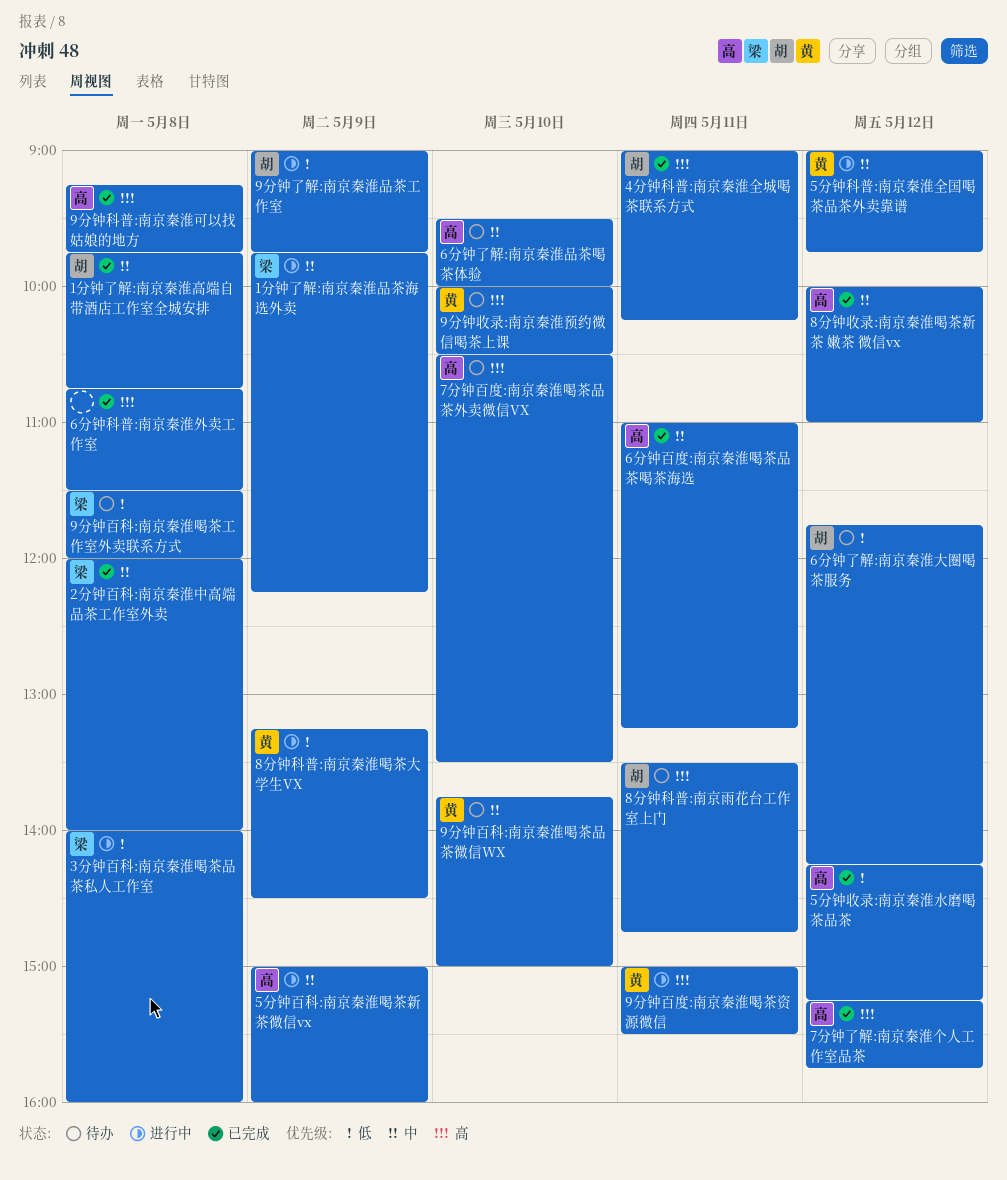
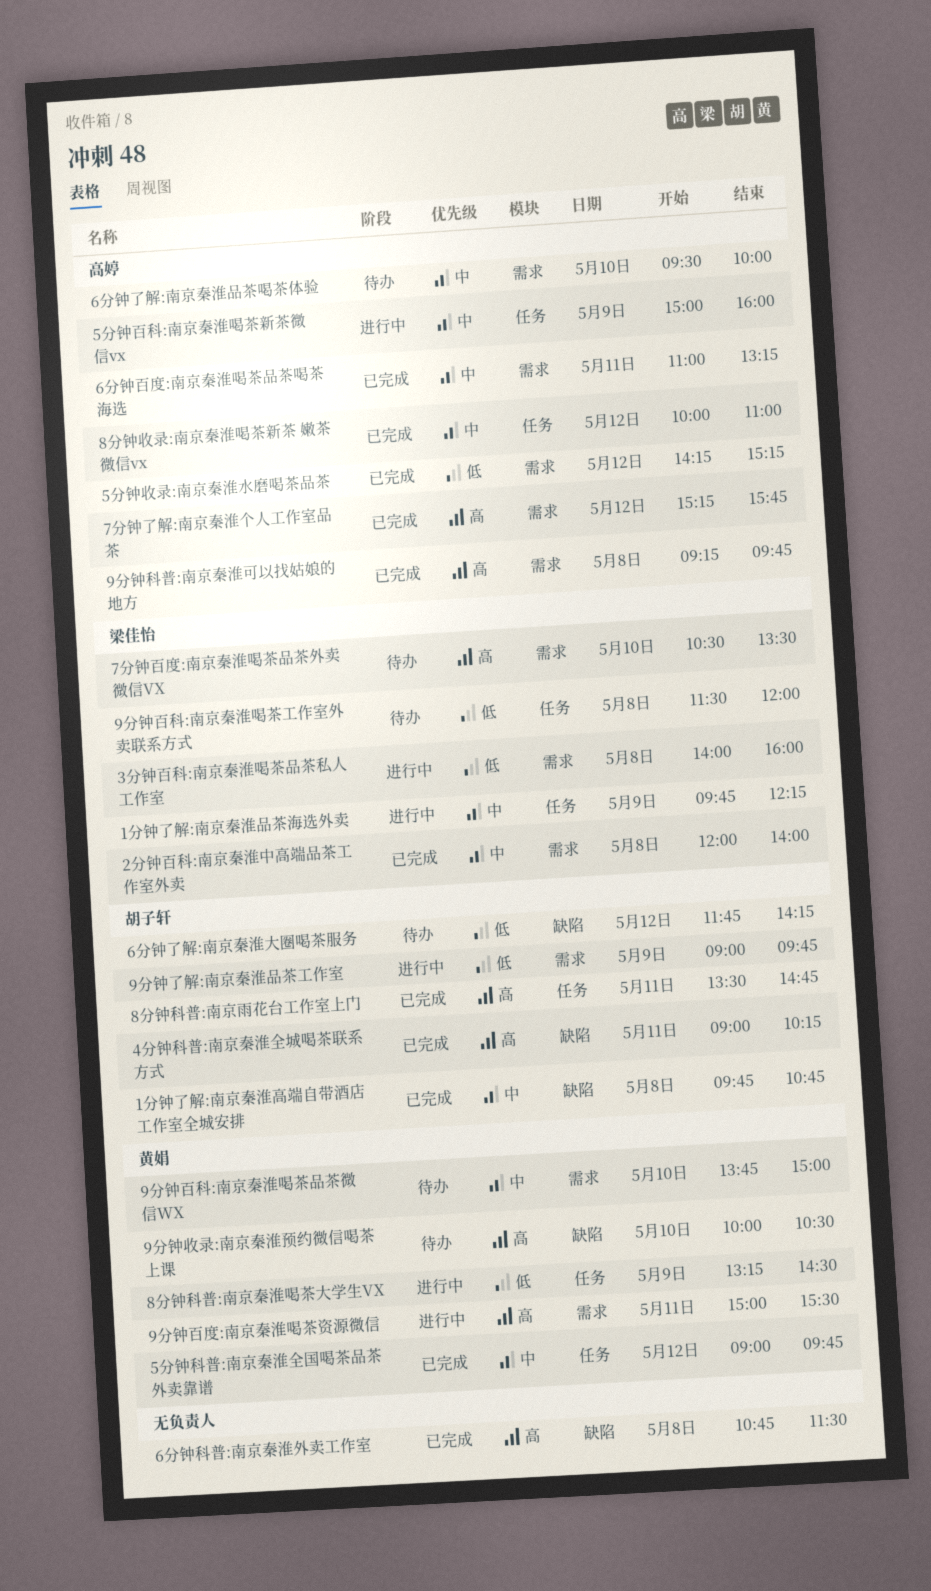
5分钟科普:南京秦淮全国喝茶品茶外卖靠谱, status: 进行中 -> 已完成
7分钟百度:南京秦淮喝茶品茶外卖微信VX, owner: 高婷 -> 梁佳怡
8分钟科普:南京雨花台工作室上门, status: 待办 -> 已完成

